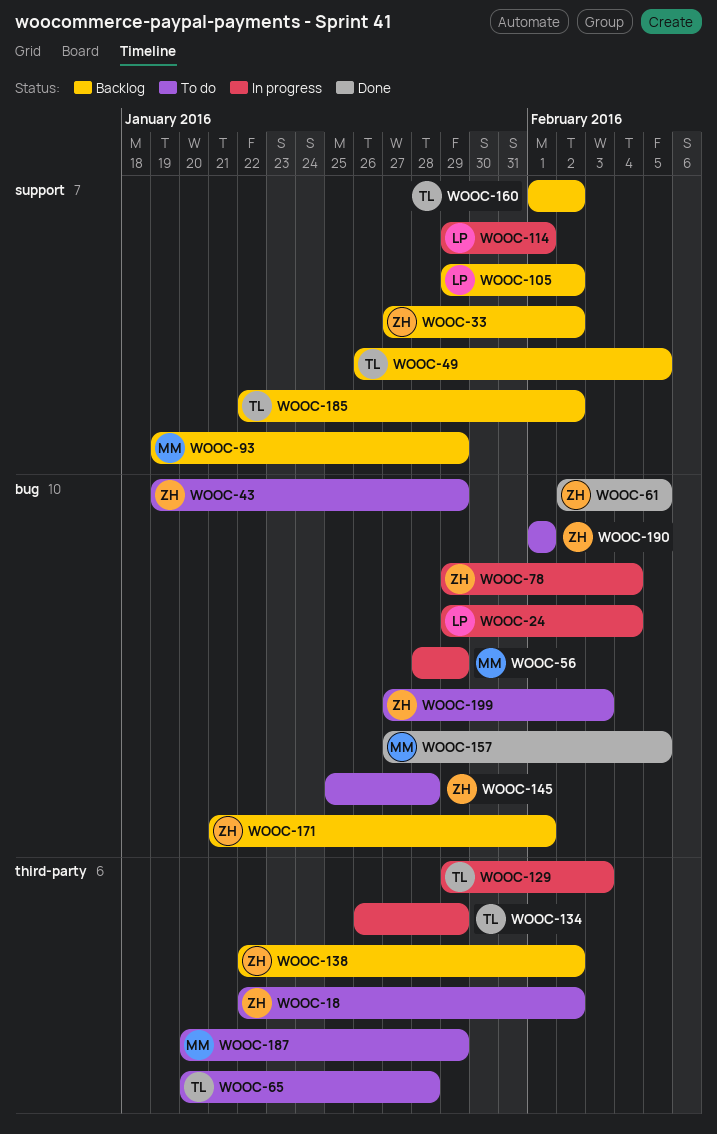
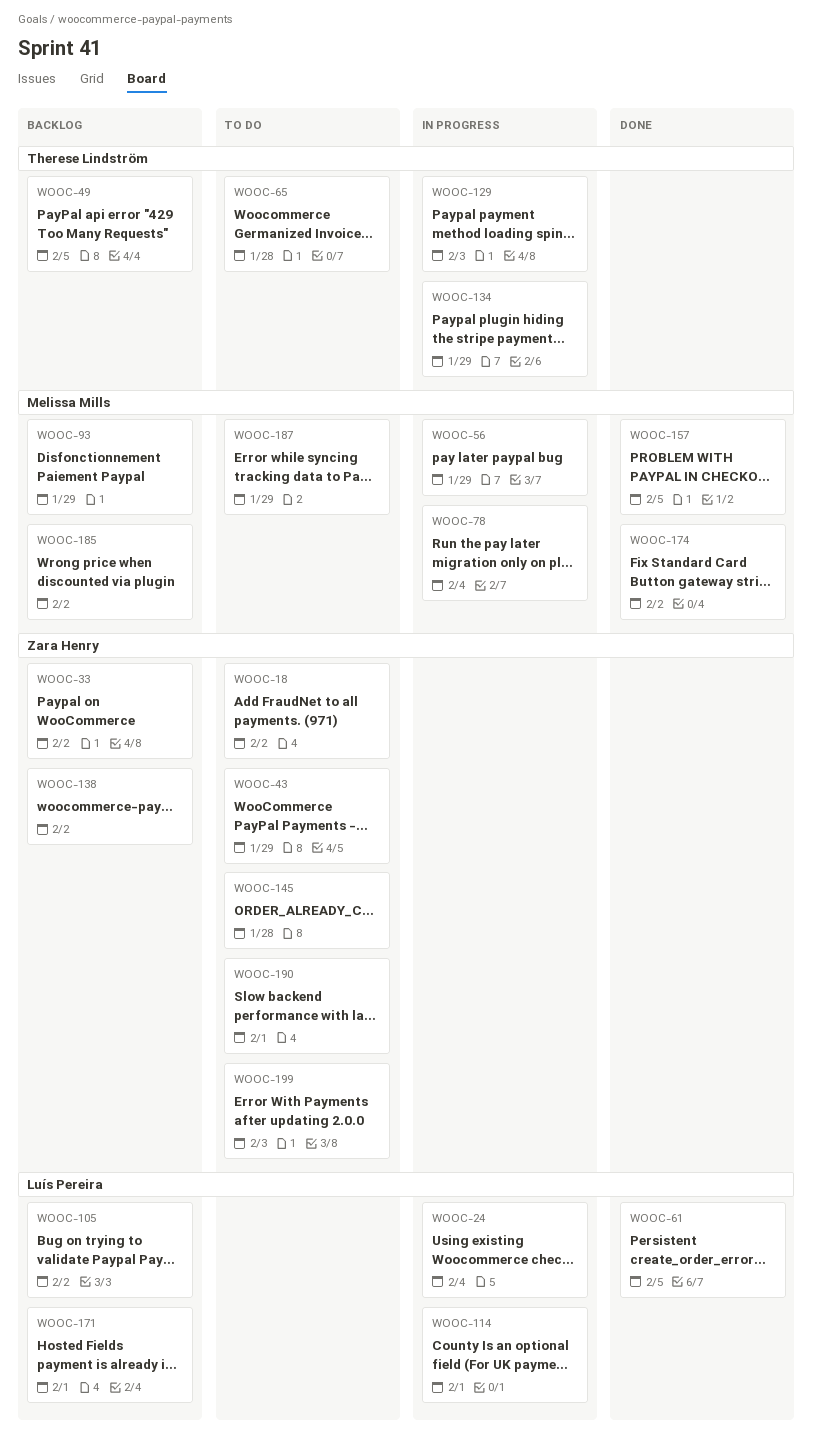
WOOC-61, owner: Zara Henry -> Luís Pereira
WOOC-78, owner: Zara Henry -> Melissa Mills
WOOC-160: present -> none
WOOC-171, owner: Zara Henry -> Luís Pereira
WOOC-174: none -> present
WOOC-185, owner: Therese Lindström -> Melissa Mills

